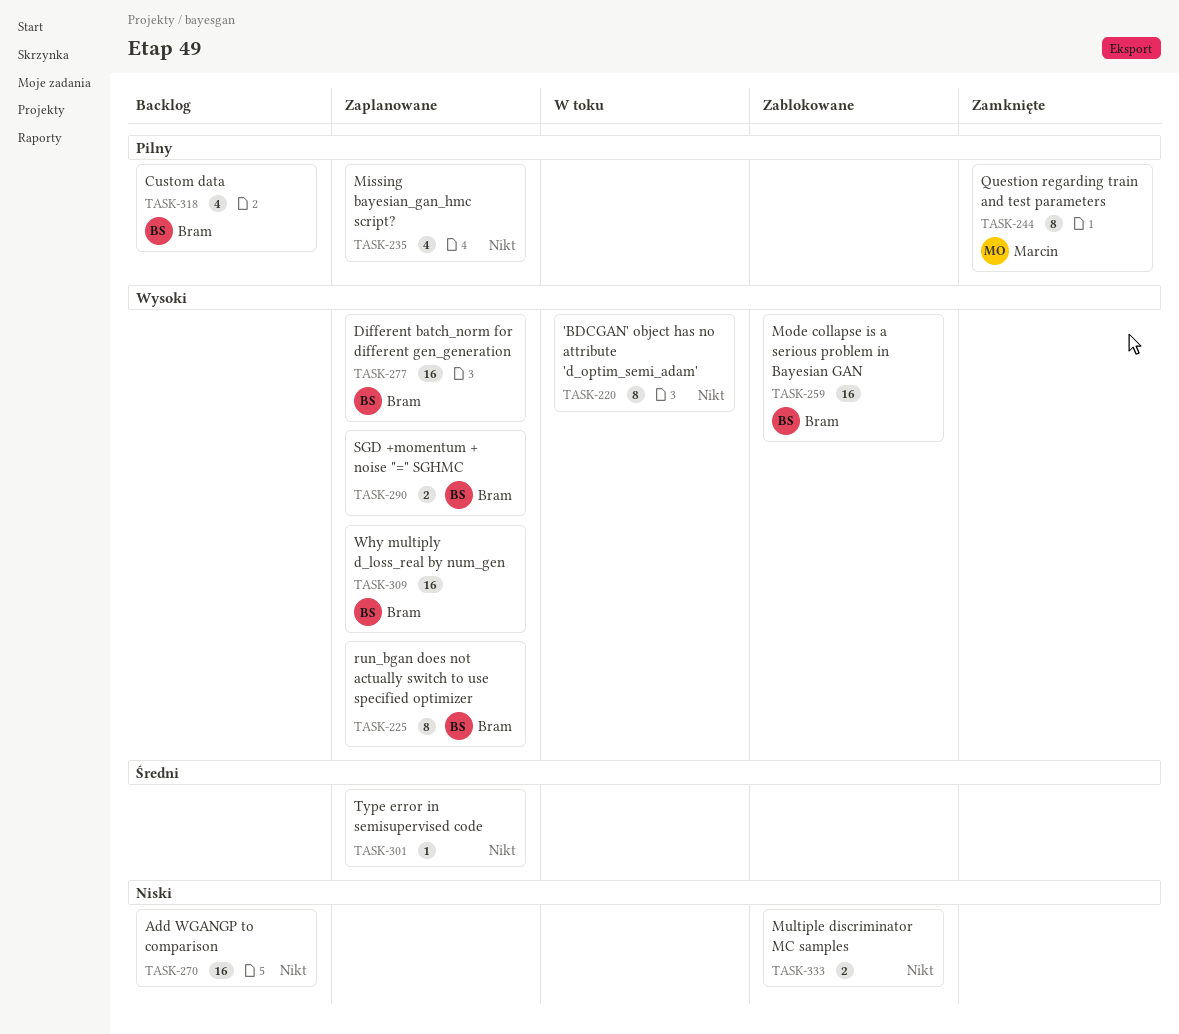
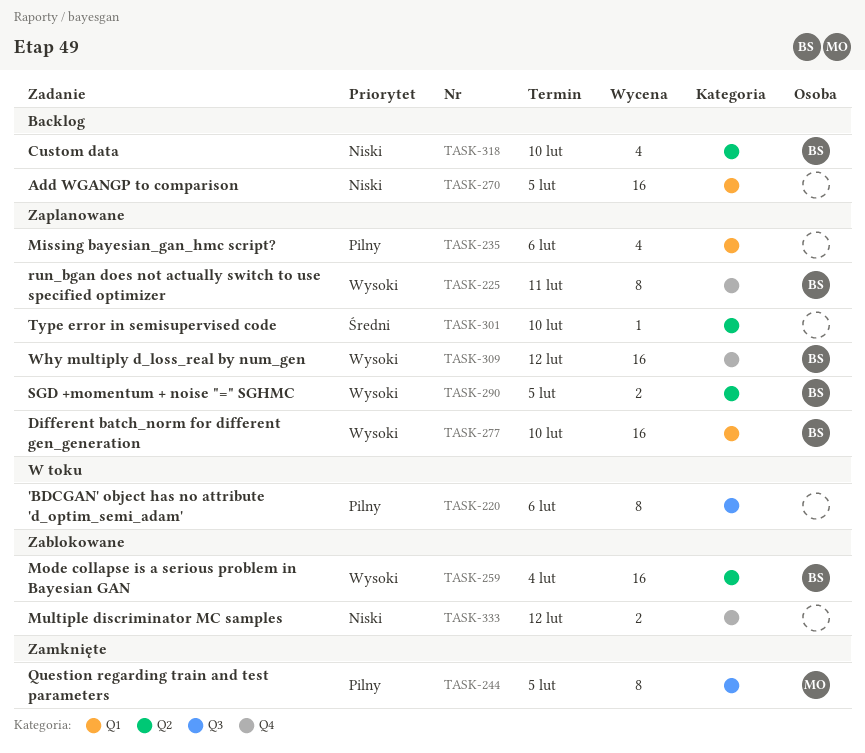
TASK-220, priority: Wysoki -> Pilny
TASK-318, priority: Pilny -> Niski

